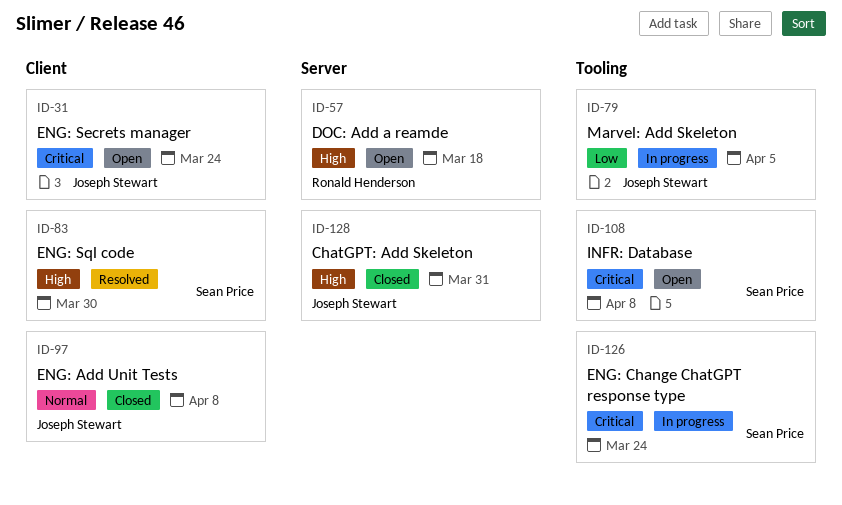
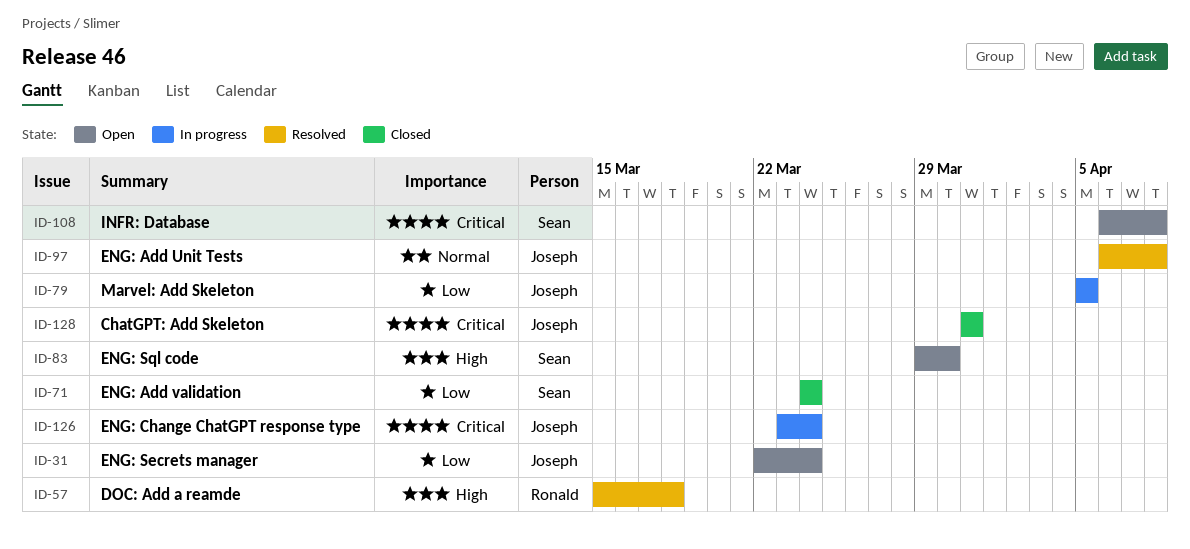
ID-31, priority: Critical -> Low
ID-57, status: Open -> Resolved
ID-71: none -> present
ID-83, status: Resolved -> Open
ID-97, status: Closed -> Resolved
ID-126, owner: Sean Price -> Joseph Stewart
ID-128, priority: High -> Critical

